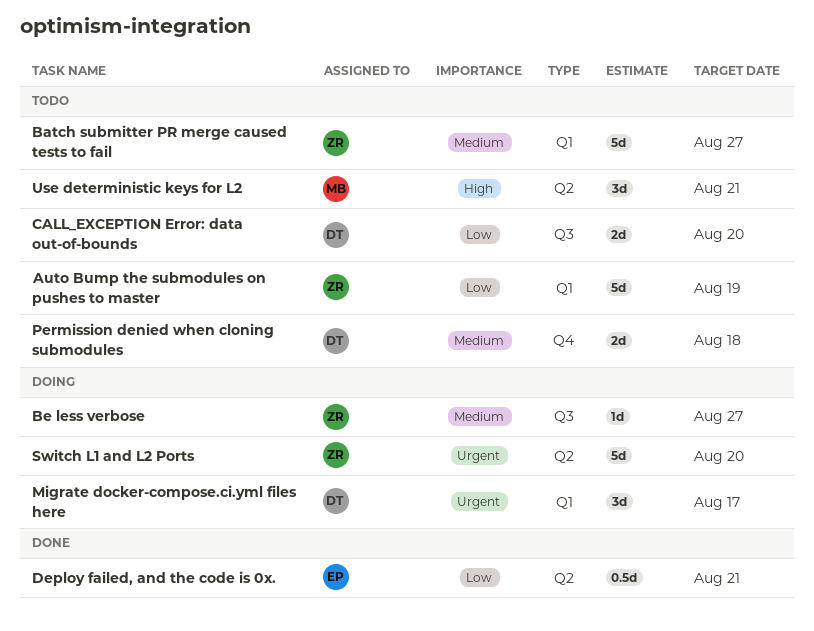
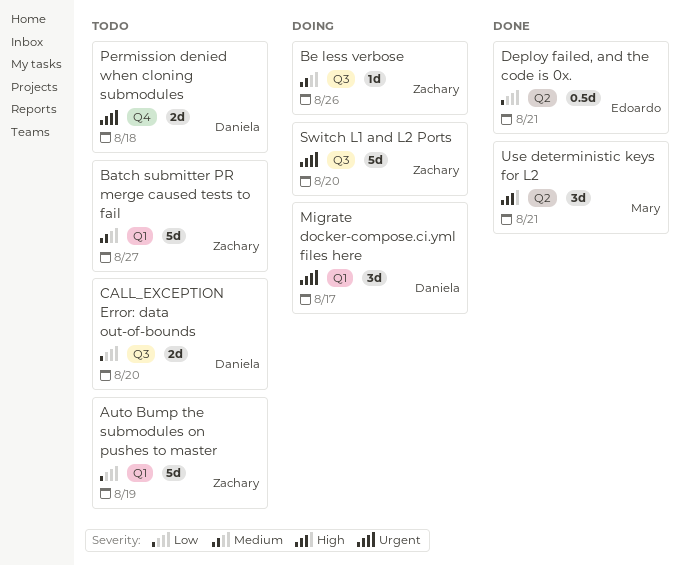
Be less verbose, due: Aug 27 -> Aug 26
Permission denied when cloning submodules, priority: Medium -> Urgent
Switch L1 and L2 Ports, label: Q2 -> Q3
Use deterministic keys for L2, status: Todo -> Done

